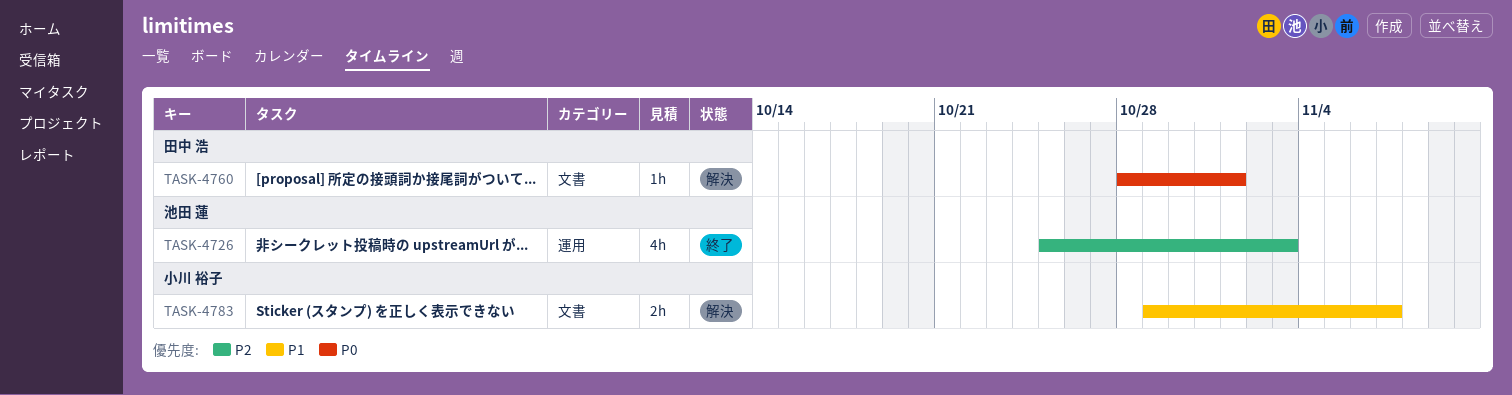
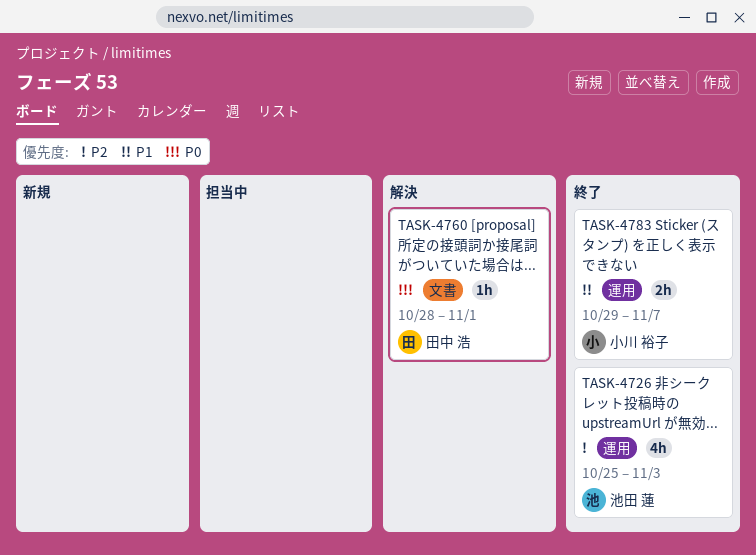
TASK-4783, status: 解決 -> 終了
TASK-4783, label: 文書 -> 運用

